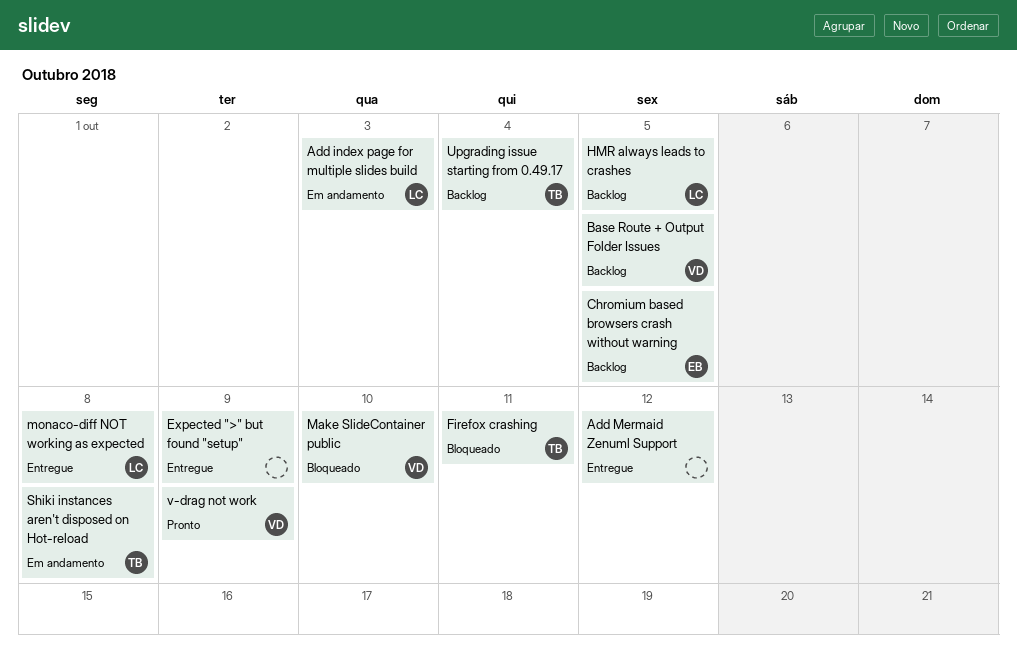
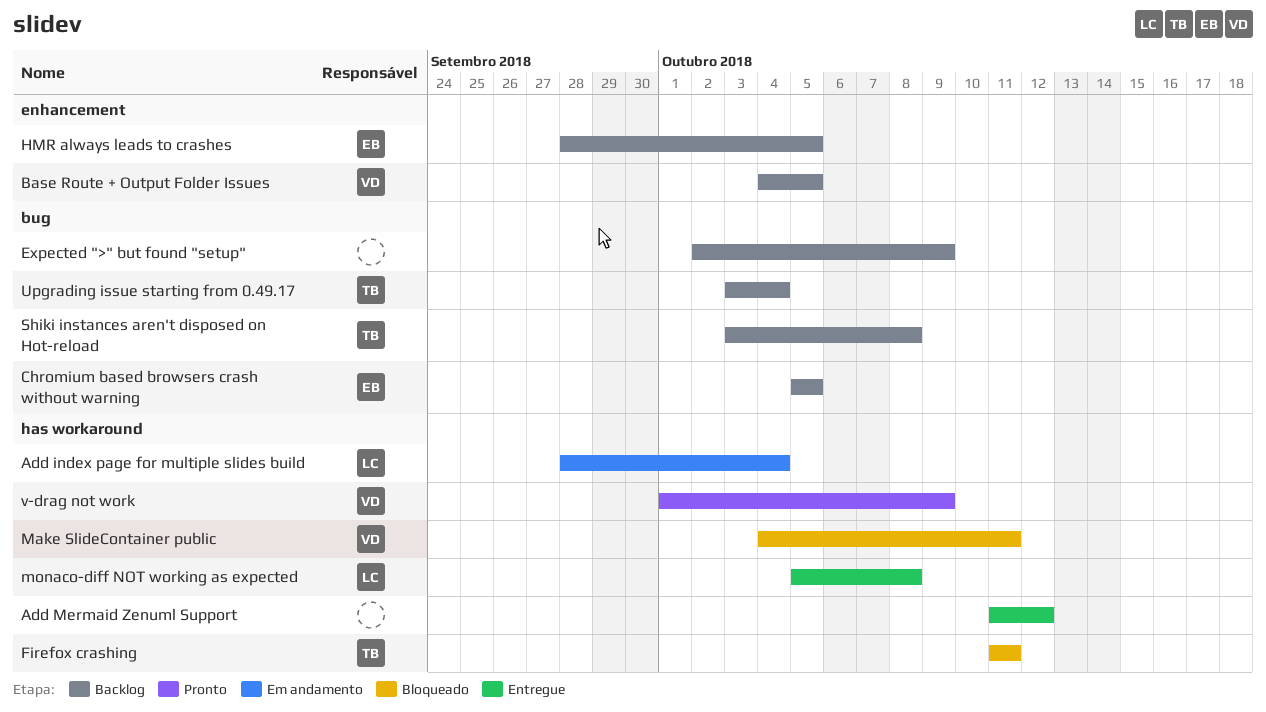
Add index page for multiple slides build, due: Oct 3 -> Oct 4
Expected ">" but found "setup", status: Entregue -> Backlog
HMR always leads to crashes, owner: LC -> EB
Make SlideContainer public, due: Oct 10 -> Oct 11
Shiki instances aren't disposed on Hot-reload, status: Em andamento -> Backlog

